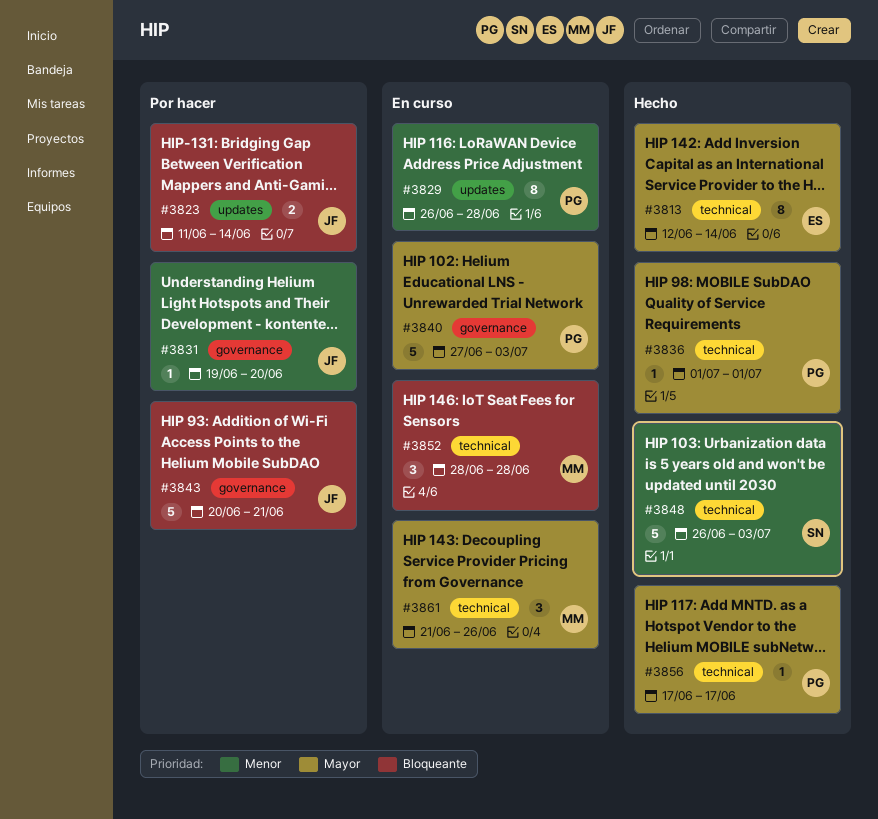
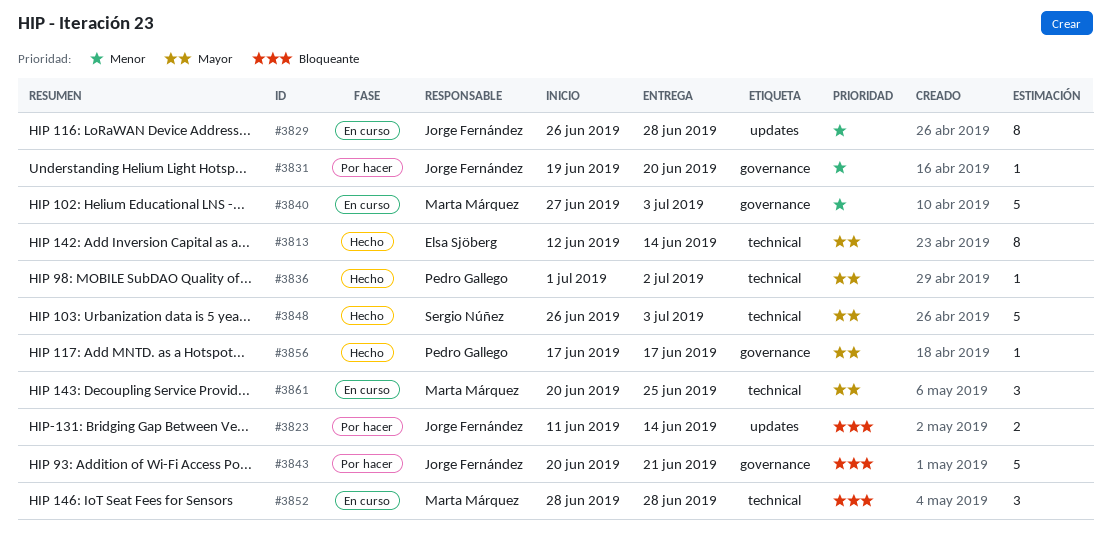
#3829, owner: Pedro Gallego -> Jorge Fernández
#3836, due: Jul 1 -> Jul 2
#3840, owner: Pedro Gallego -> Marta Márquez
#3840, priority: Mayor -> Menor
#3848, priority: Menor -> Mayor
#3856, label: technical -> governance
#3861, start: Jun 21 -> Jun 20
#3861, due: Jun 26 -> Jun 25

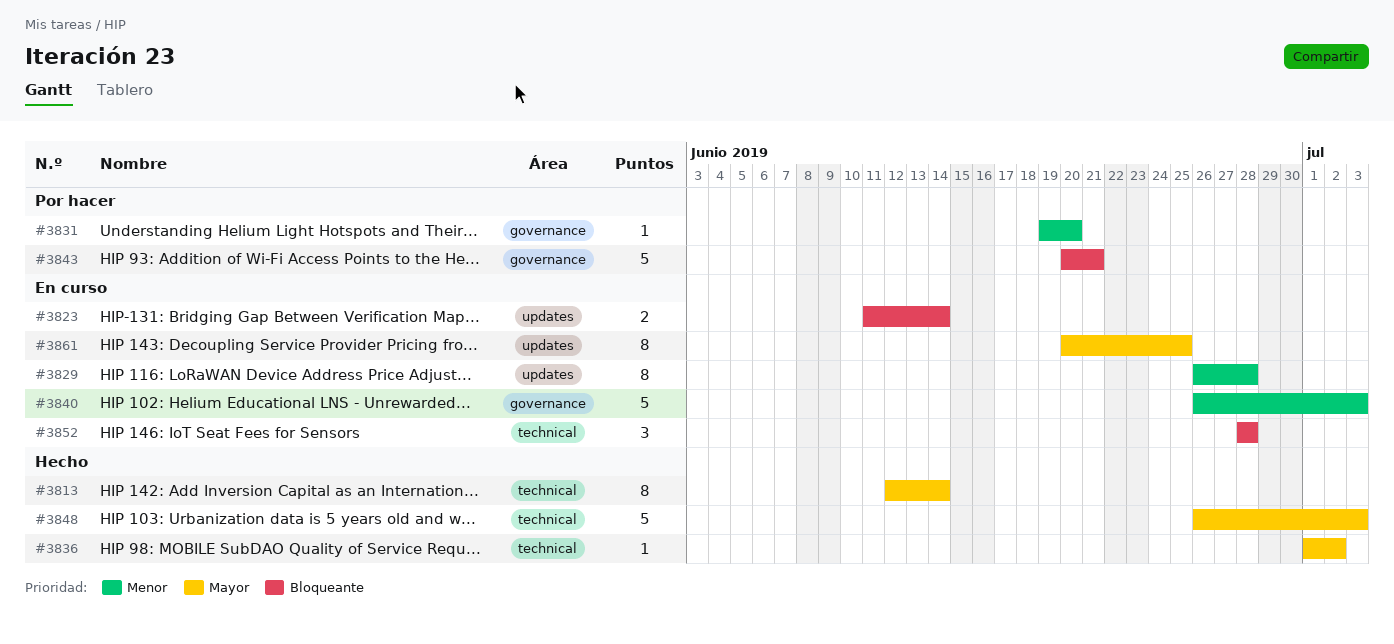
#3823, status: Por hacer -> En curso
#3840, start: Jun 27 -> Jun 26
#3856: present -> none
#3861, label: technical -> updates
#3861, estimate: 3 -> 8

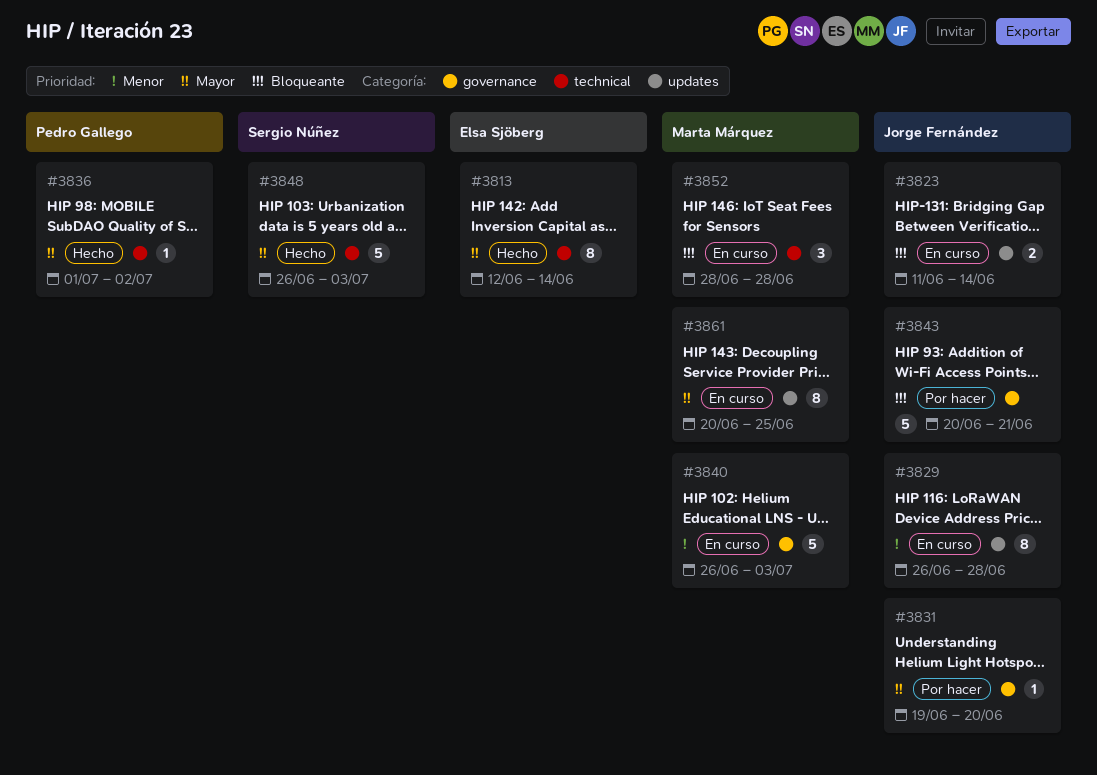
#3831, priority: Menor -> Mayor

